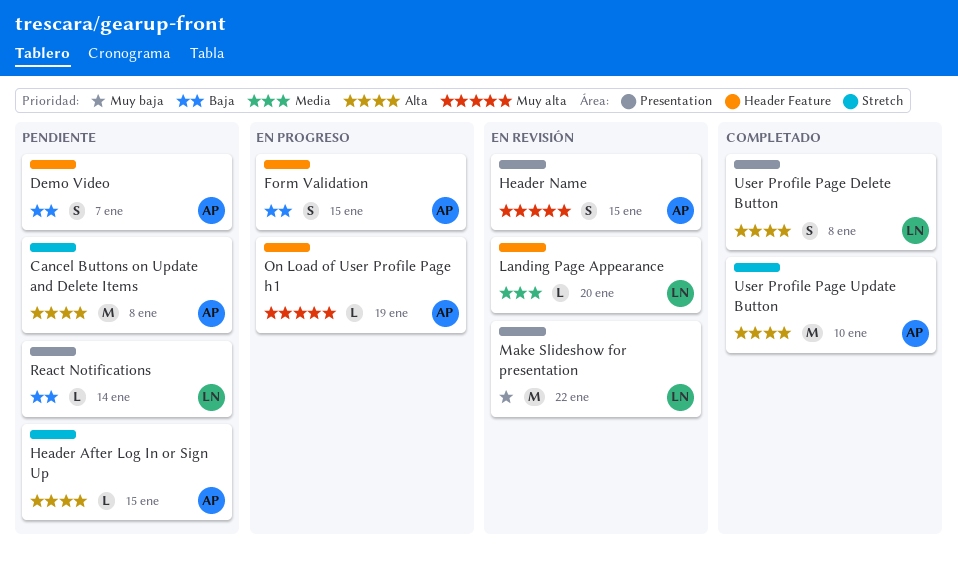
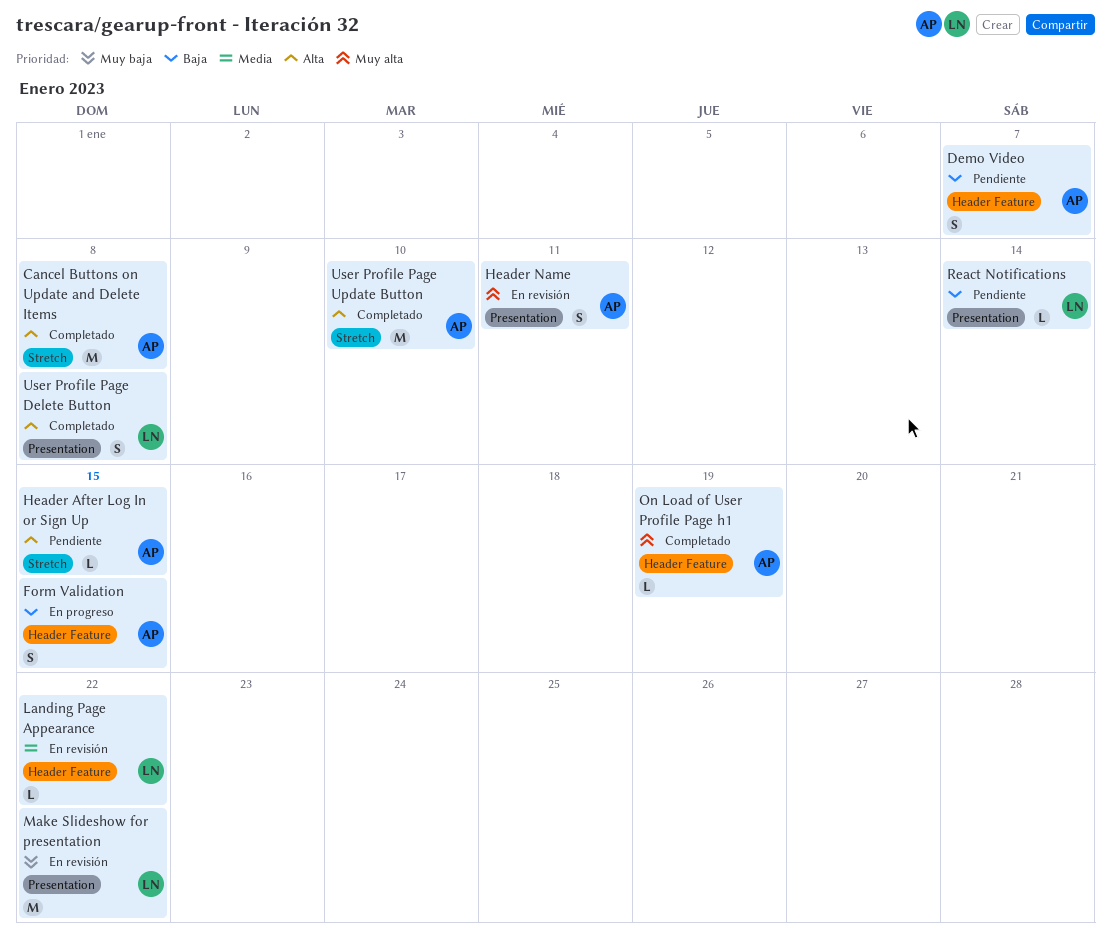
Cancel Buttons on Update and Delete Items, status: Pendiente -> Completado
Header Name, due: Jan 15 -> Jan 11
Landing Page Appearance, due: Jan 20 -> Jan 22
On Load of User Profile Page h1, status: En progreso -> Completado

